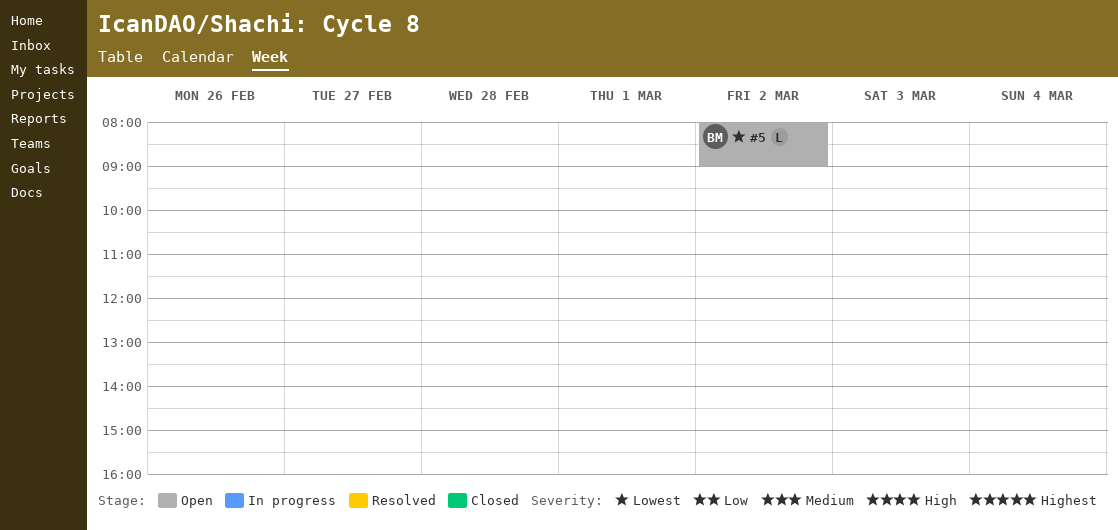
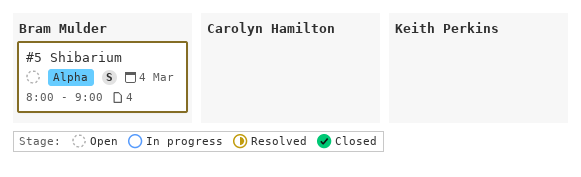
#5, estimate: L -> S
#5, day: Mar 2 -> Mar 4

